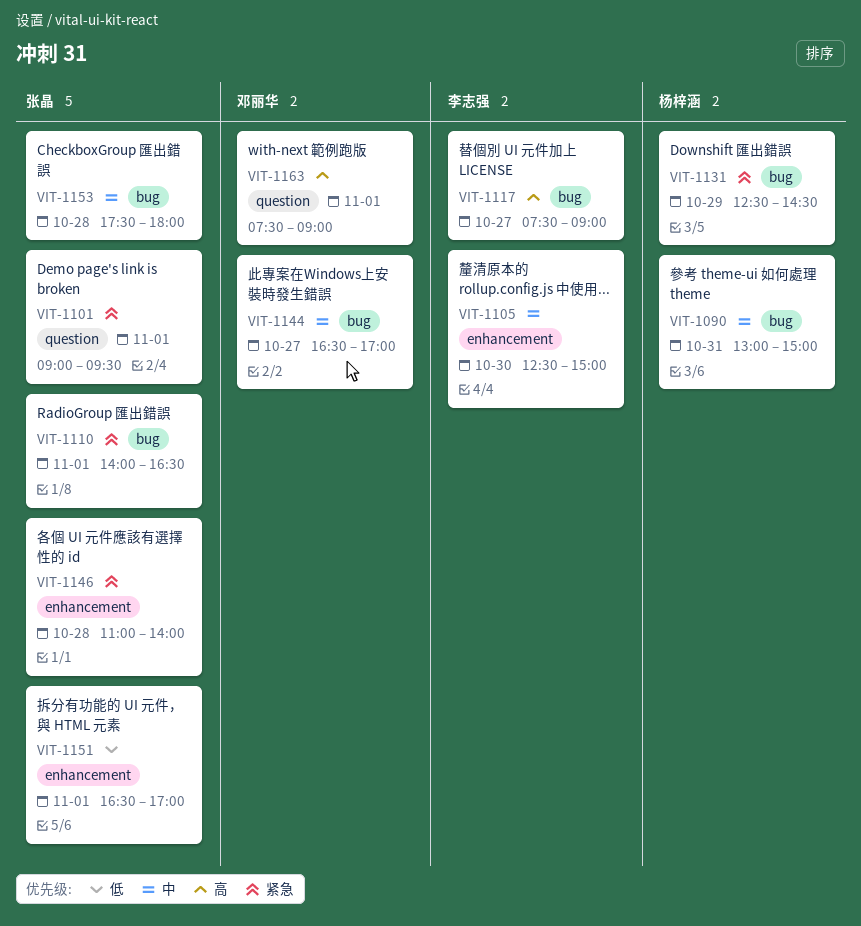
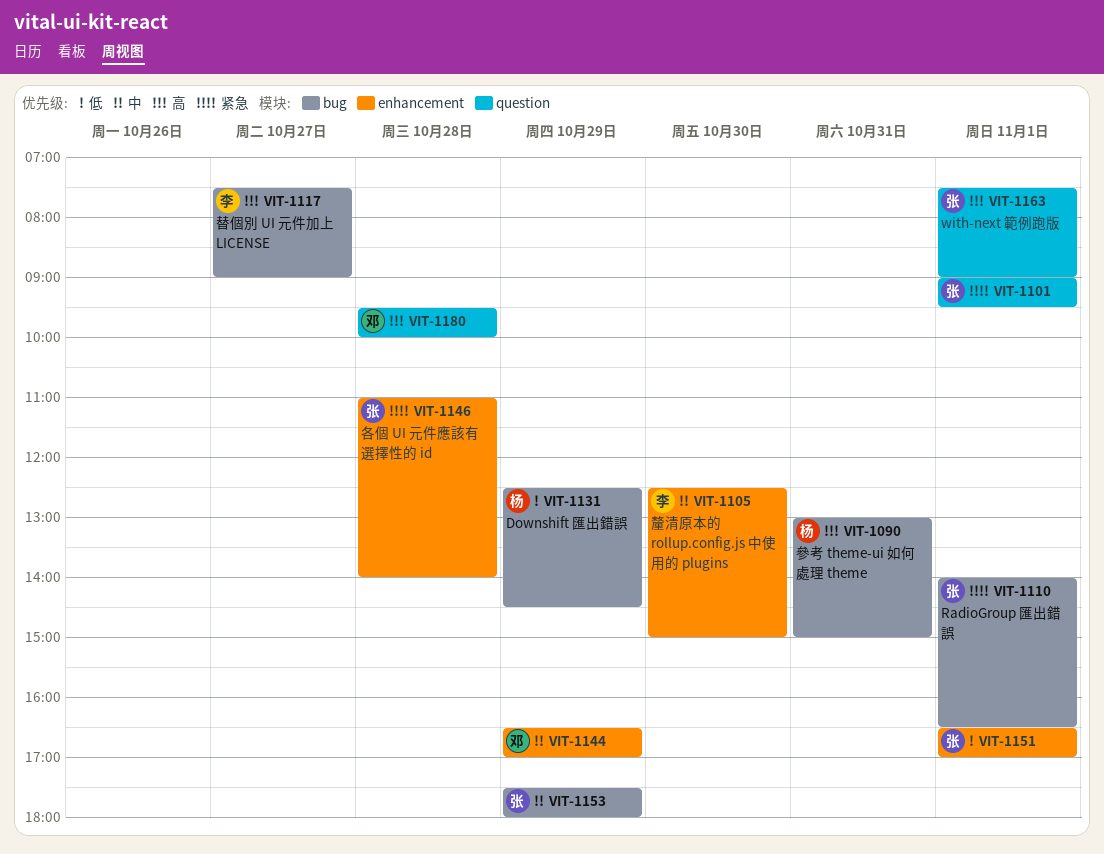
VIT-1090, priority: 中 -> 高
VIT-1131, priority: 紧急 -> 低
VIT-1144, label: bug -> enhancement
VIT-1144, day: Oct 27 -> Oct 29
VIT-1153, day: Oct 28 -> Oct 29
VIT-1163, owner: 邓丽华 -> 张晶
VIT-1180: none -> present

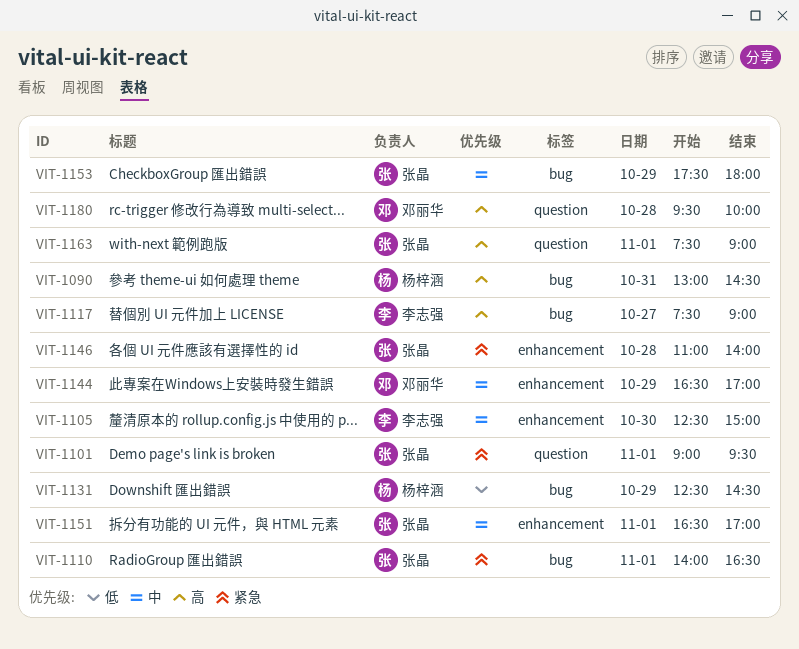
VIT-1090, ends: 15:00 -> 14:30
VIT-1151, priority: 低 -> 中

